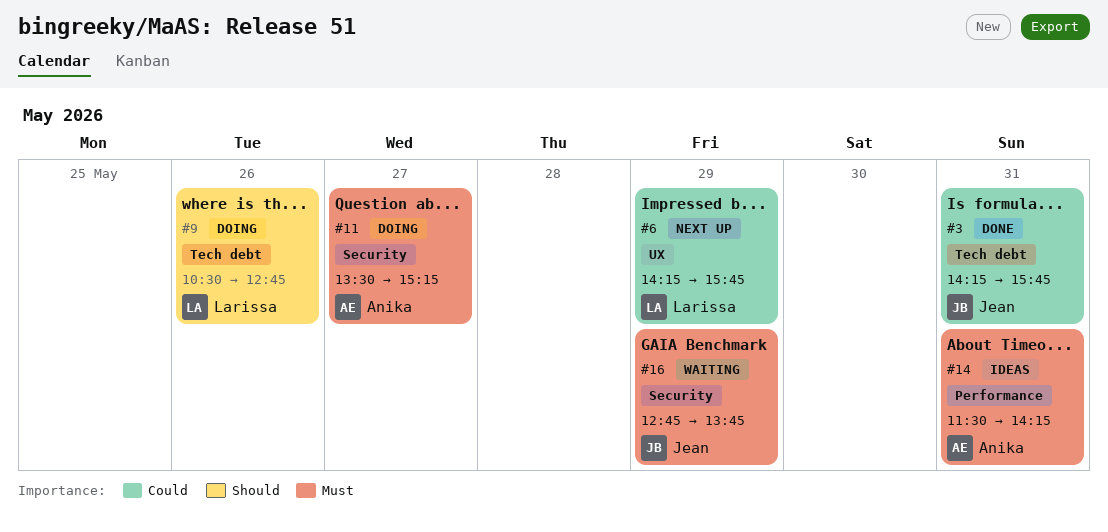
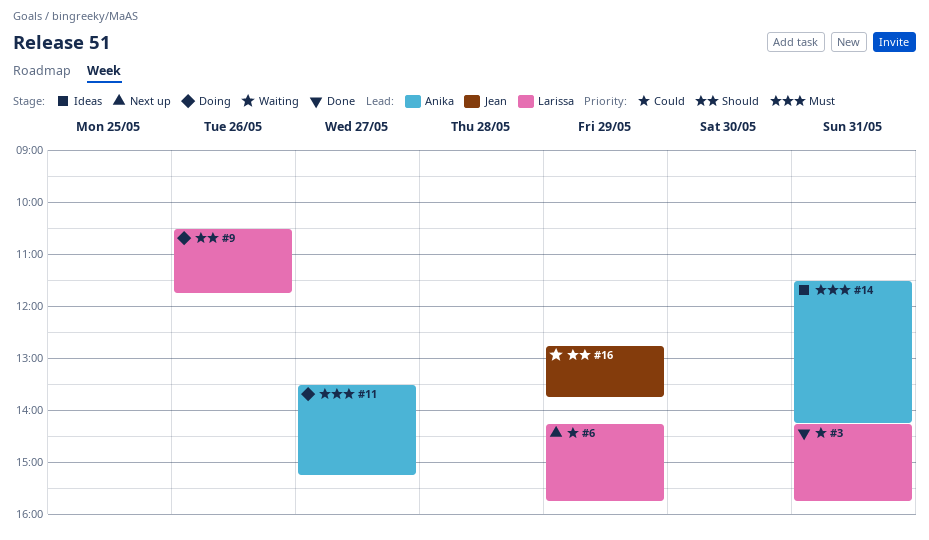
#3, owner: Jean -> Larissa
#9, ends: 12:45 -> 11:45
#16, priority: Must -> Should

